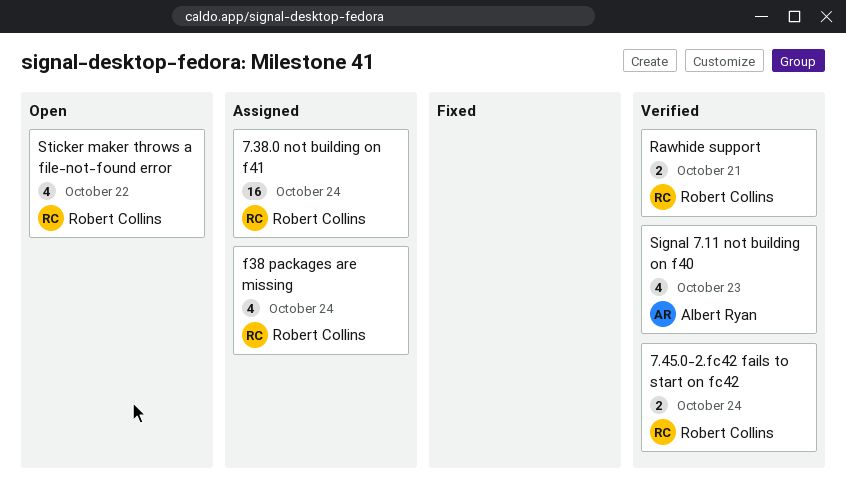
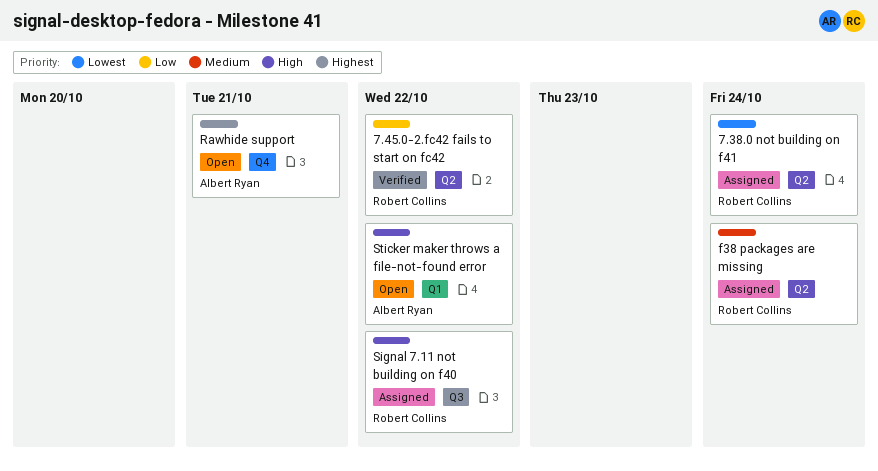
7.45.0-2.fc42 fails to start on fc42, due: Oct 24 -> Oct 22
Rawhide support, status: Verified -> Open
Rawhide support, owner: Robert Collins -> Albert Ryan
Signal 7.11 not building on f40, status: Verified -> Assigned
Signal 7.11 not building on f40, owner: Albert Ryan -> Robert Collins
Signal 7.11 not building on f40, due: Oct 23 -> Oct 22
Sticker maker throws a file-not-found error, owner: Robert Collins -> Albert Ryan

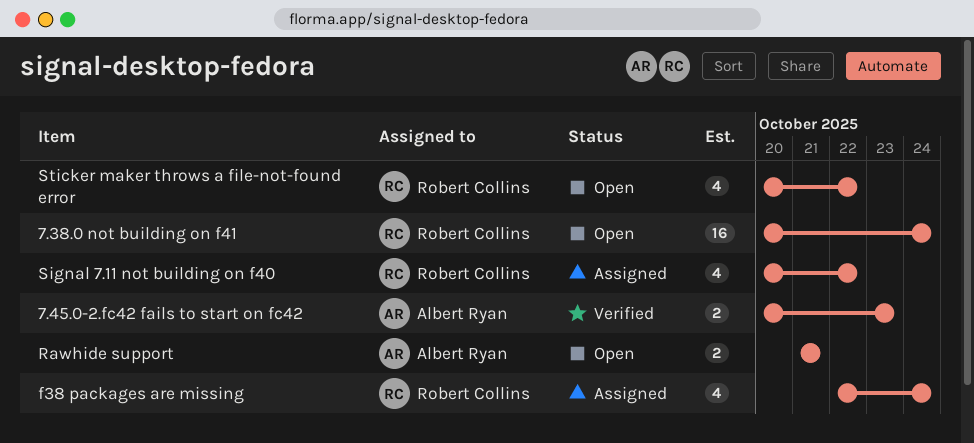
7.38.0 not building on f41, status: Assigned -> Open
7.45.0-2.fc42 fails to start on fc42, owner: Robert Collins -> Albert Ryan
7.45.0-2.fc42 fails to start on fc42, due: Oct 22 -> Oct 23
Sticker maker throws a file-not-found error, owner: Albert Ryan -> Robert Collins

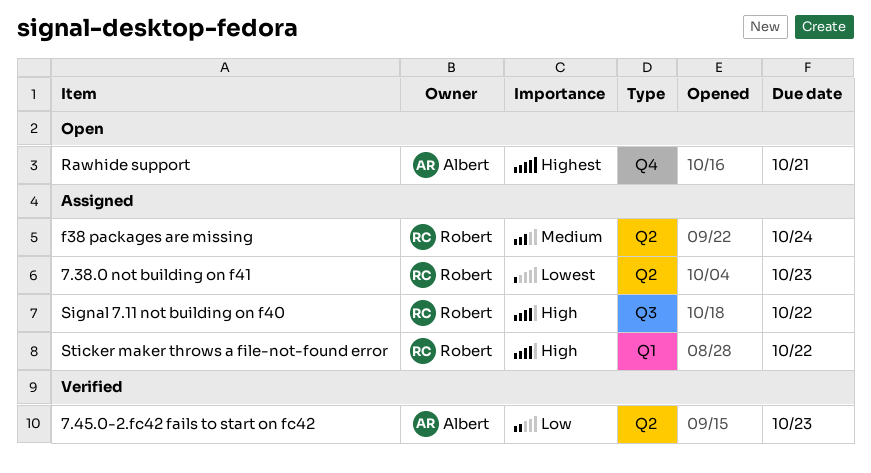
7.38.0 not building on f41, status: Open -> Assigned
7.38.0 not building on f41, due: Oct 24 -> Oct 23
Sticker maker throws a file-not-found error, status: Open -> Assigned

